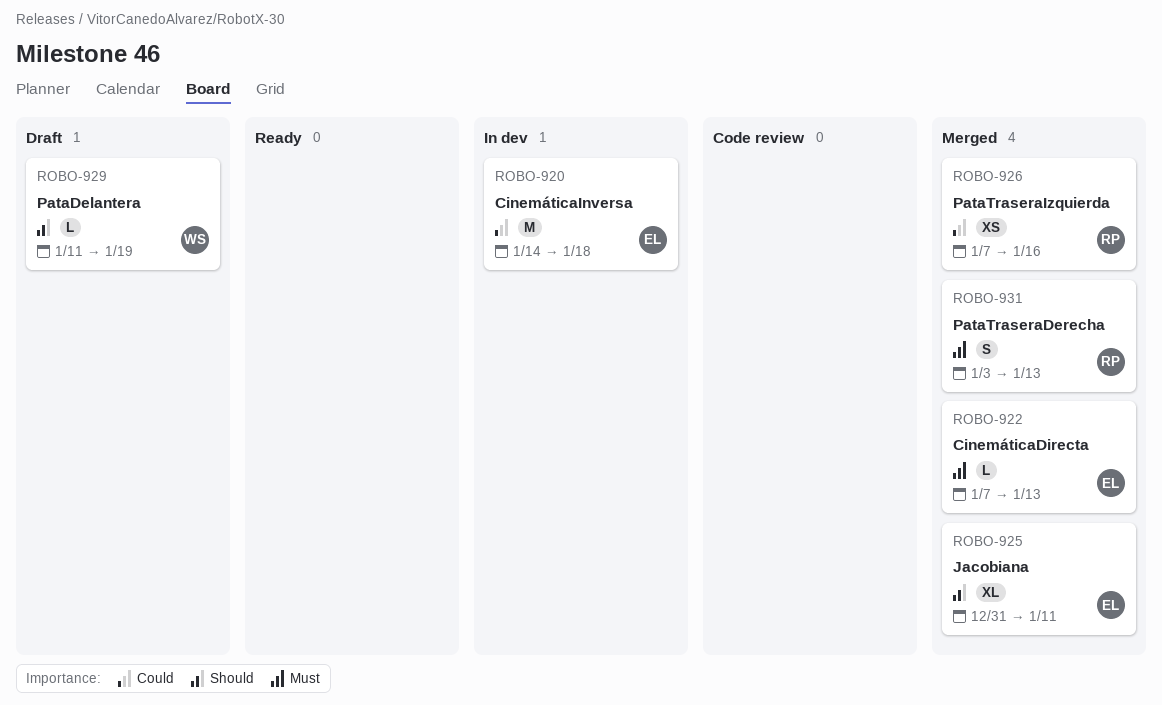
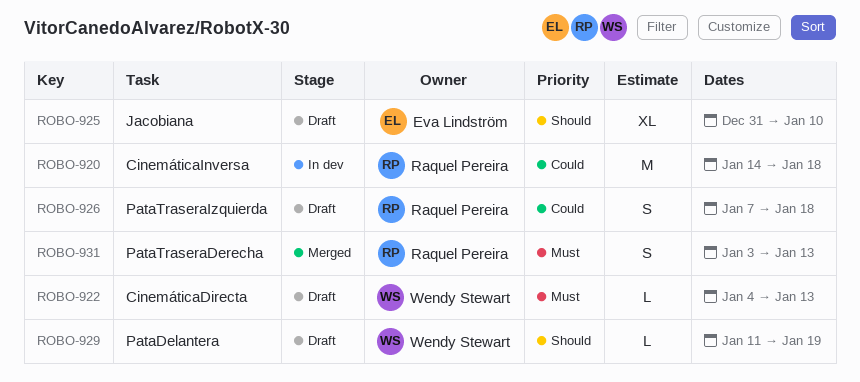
ROBO-920, owner: Eva Lindström -> Raquel Pereira
ROBO-922, status: Merged -> Draft
ROBO-922, owner: Eva Lindström -> Wendy Stewart
ROBO-922, start: Jan 7 -> Jan 4
ROBO-925, status: Merged -> Draft
ROBO-925, due: Jan 11 -> Jan 10
ROBO-926, status: Merged -> Draft
ROBO-926, estimate: XS -> S
ROBO-926, due: Jan 16 -> Jan 18

